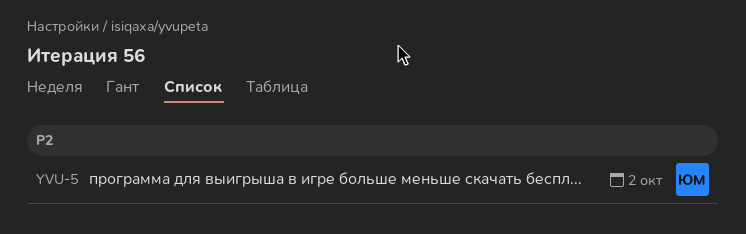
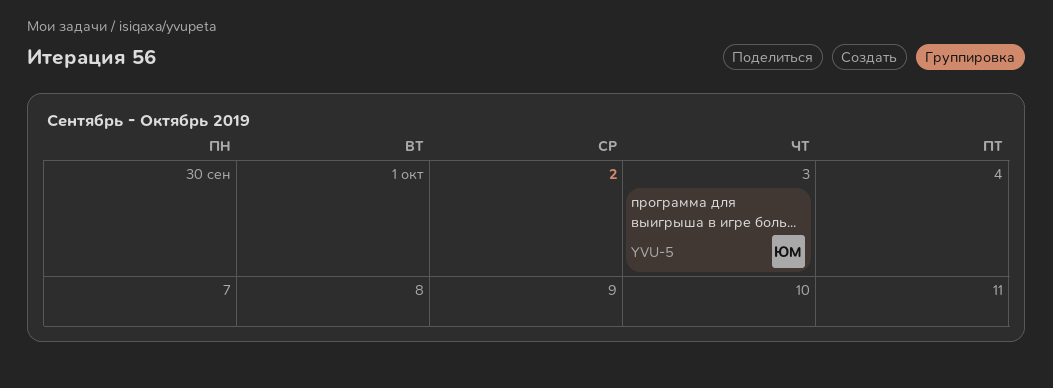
YVU-5, due: Oct 2 -> Oct 3

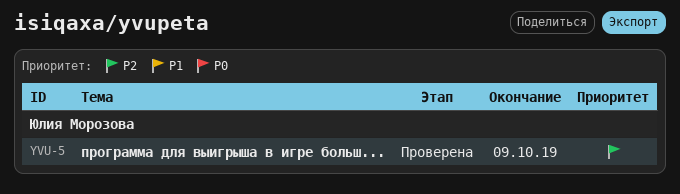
YVU-5, due: Oct 3 -> Oct 9

